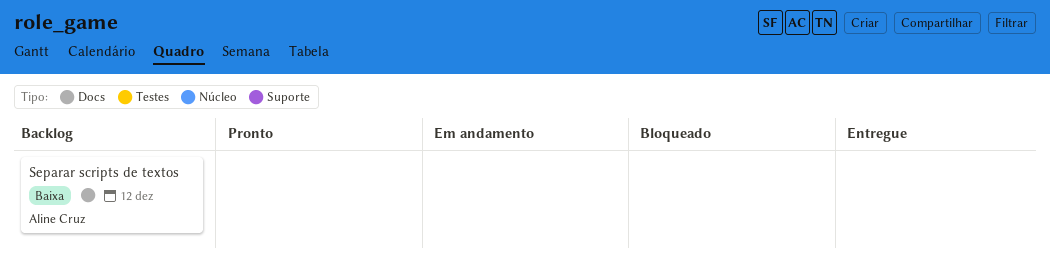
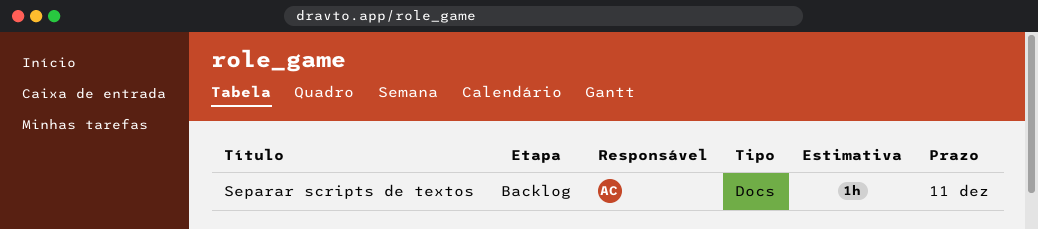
Separar scripts de textos, due: Dec 12 -> Dec 11

